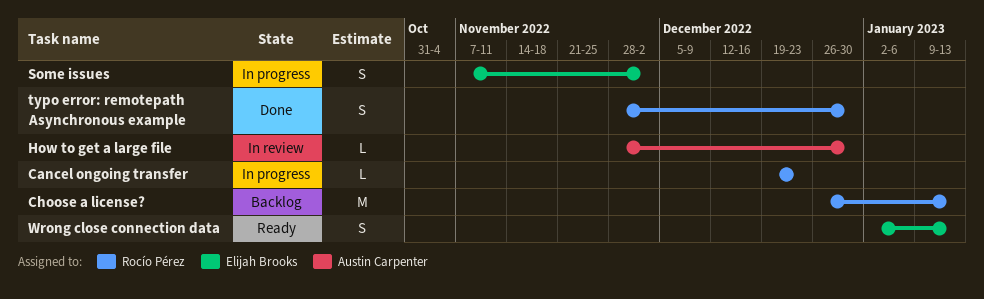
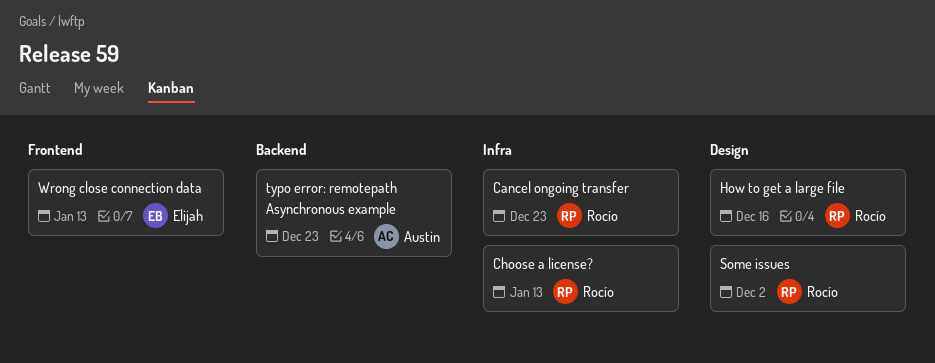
How to get a large file, owner: Austin Carpenter -> Rocío Pérez
How to get a large file, due: Dec 30 -> Dec 16
Some issues, owner: Elijah Brooks -> Rocío Pérez
typo error: remotepath Asynchronous example, owner: Rocío Pérez -> Austin Carpenter
typo error: remotepath Asynchronous example, due: Dec 30 -> Dec 23

